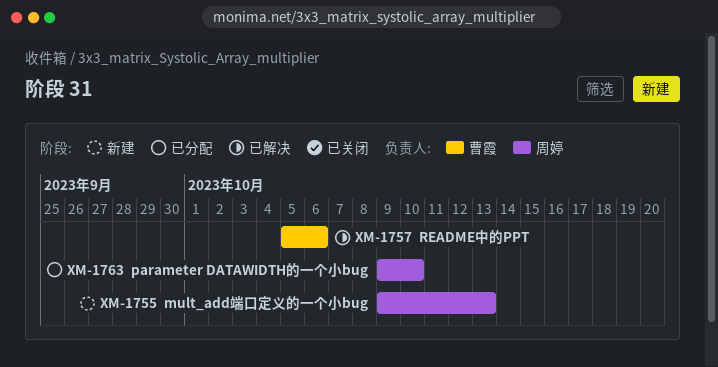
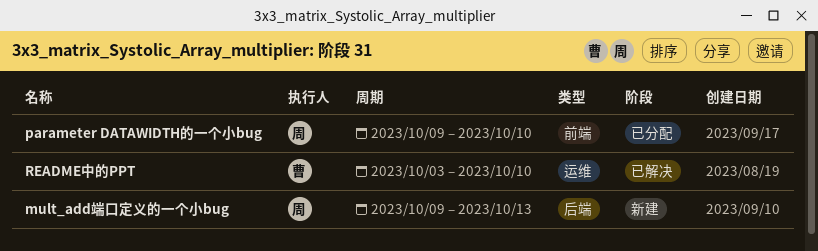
README中的PPT, start: Oct 5 -> Oct 3
README中的PPT, due: Oct 6 -> Oct 10

